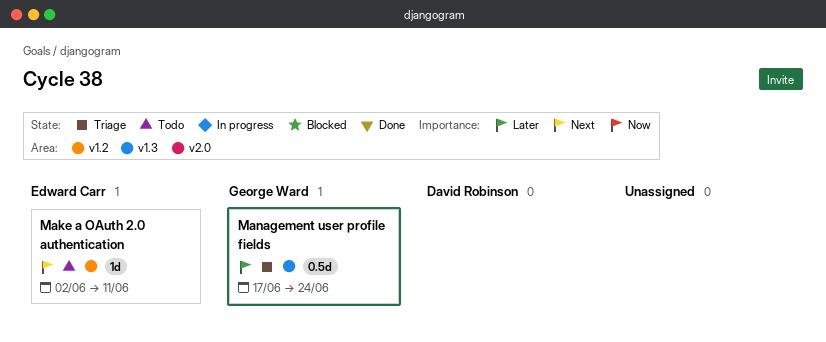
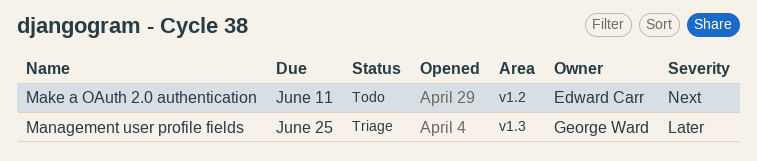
Management user profile fields, due: Jun 24 -> Jun 25

